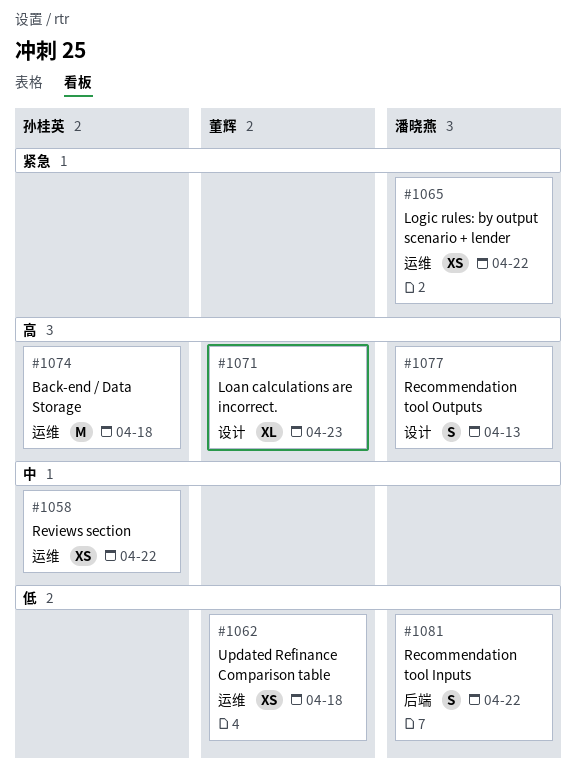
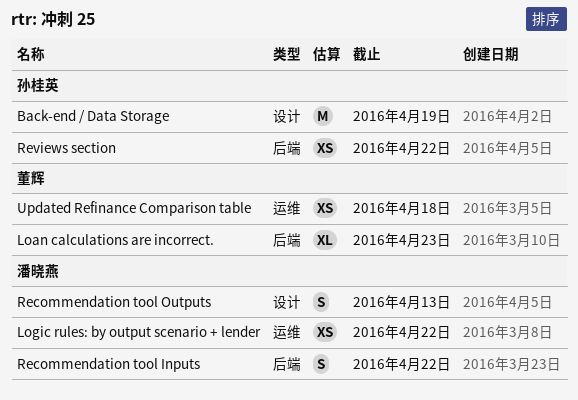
Back-end / Data Storage, label: 运维 -> 设计
Back-end / Data Storage, due: Apr 18 -> Apr 19
Loan calculations are incorrect., label: 设计 -> 后端
Reviews section, label: 运维 -> 后端

